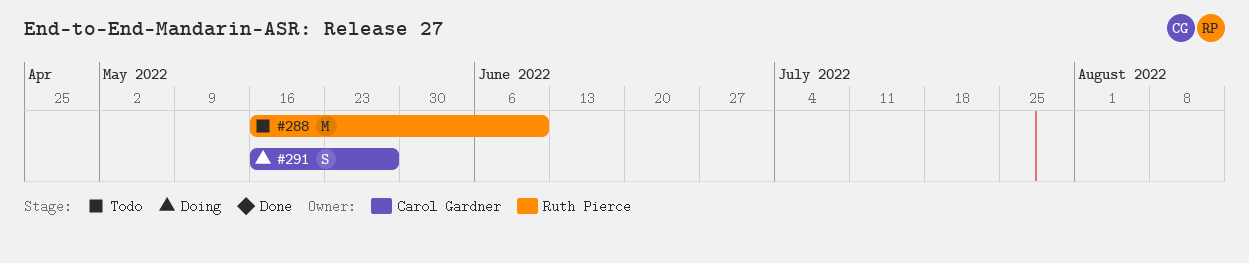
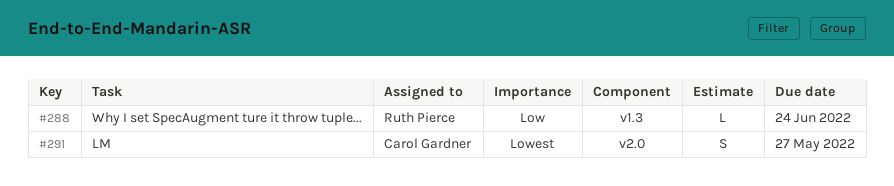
#288, estimate: M -> L
#288, due: Jun 10 -> Jun 24

